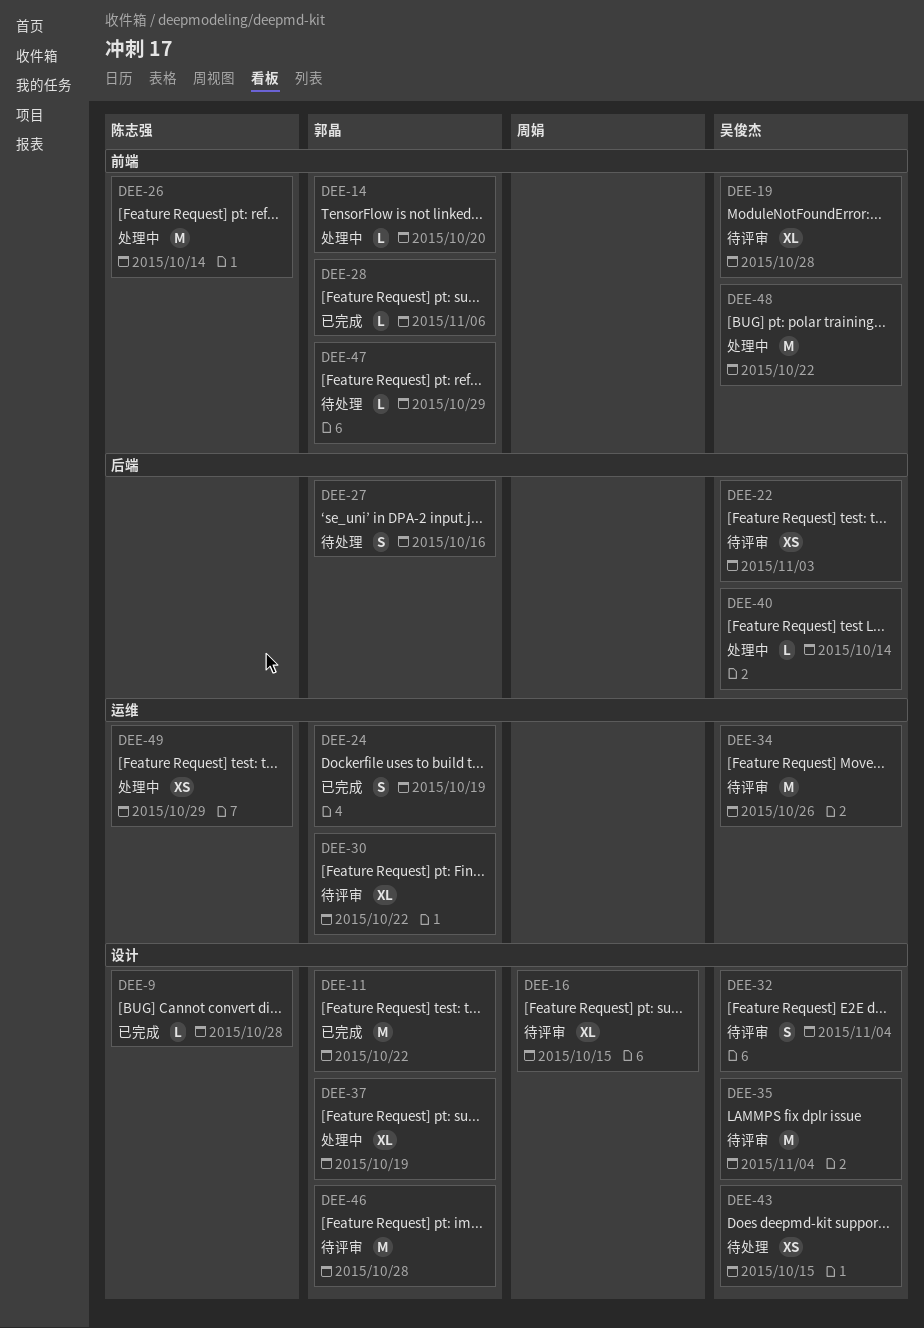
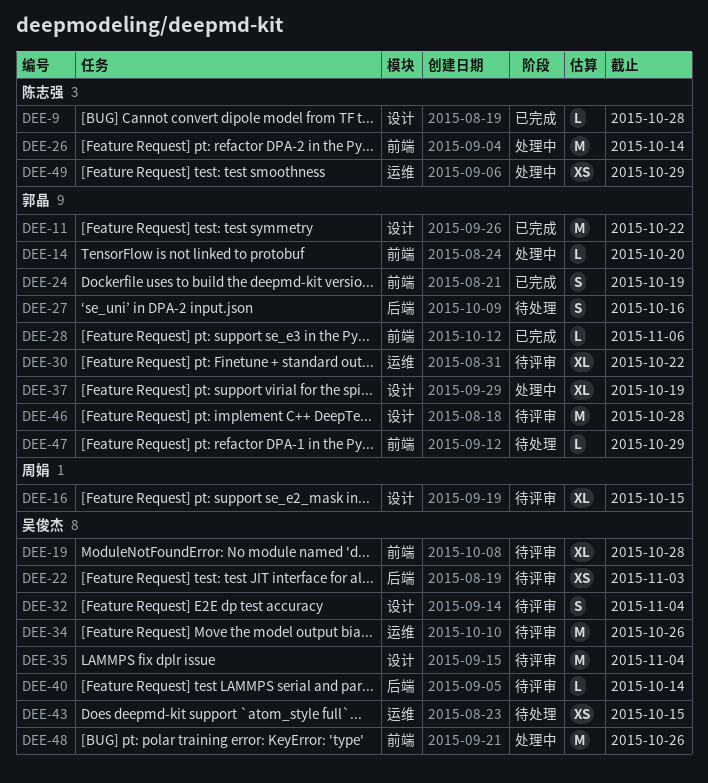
DEE-24, label: 运维 -> 前端
DEE-40, status: 处理中 -> 待评审
DEE-43, label: 设计 -> 运维
DEE-48, due: Oct 22 -> Oct 26

